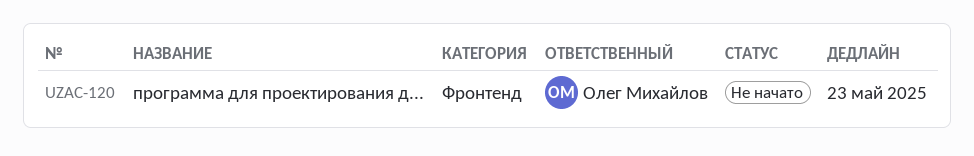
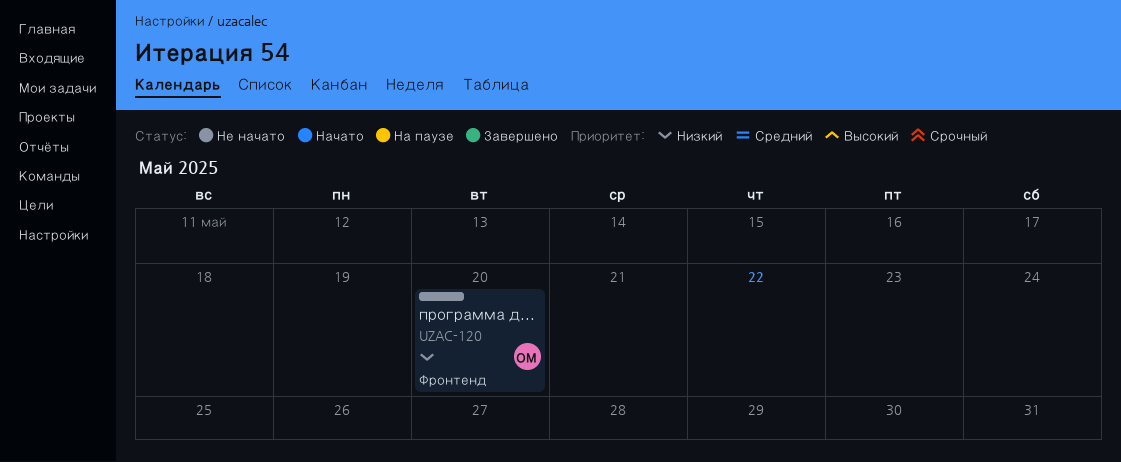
UZAC-120, due: May 23 -> May 20

